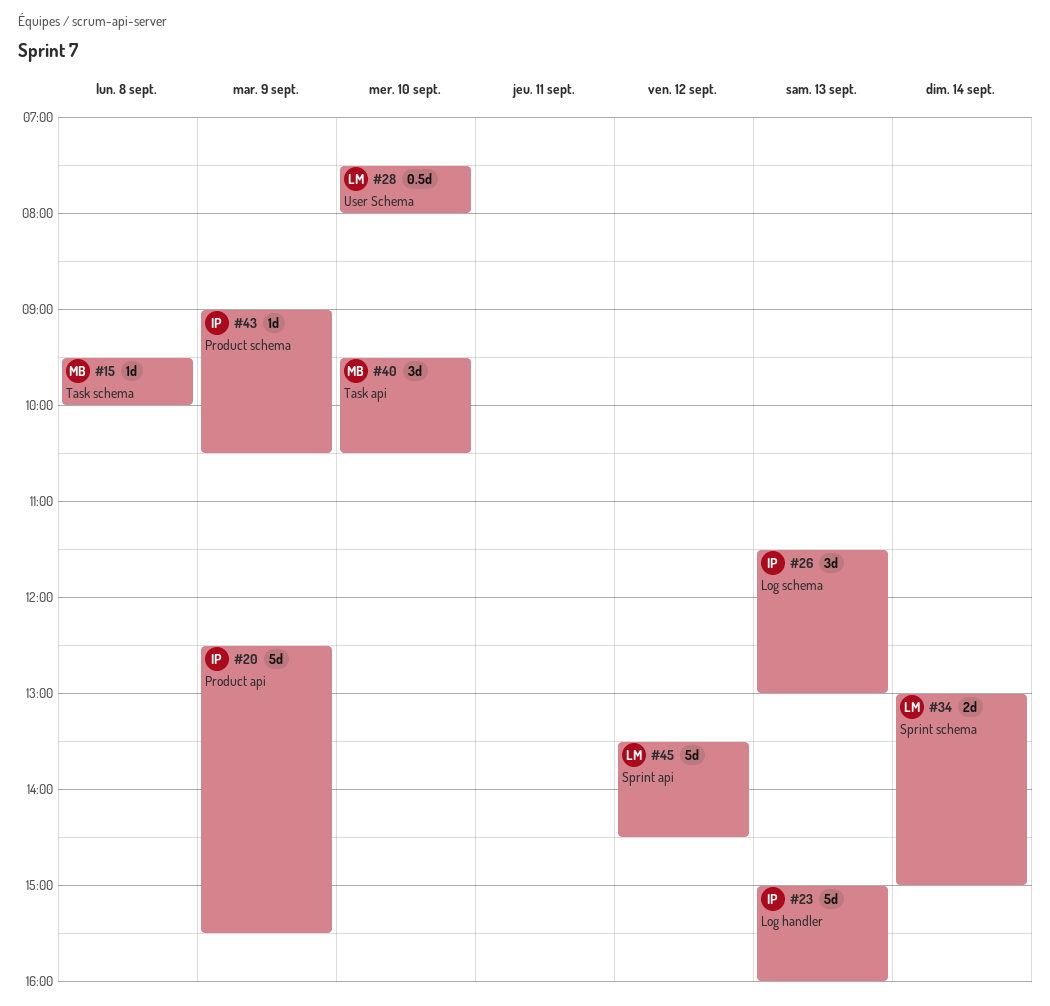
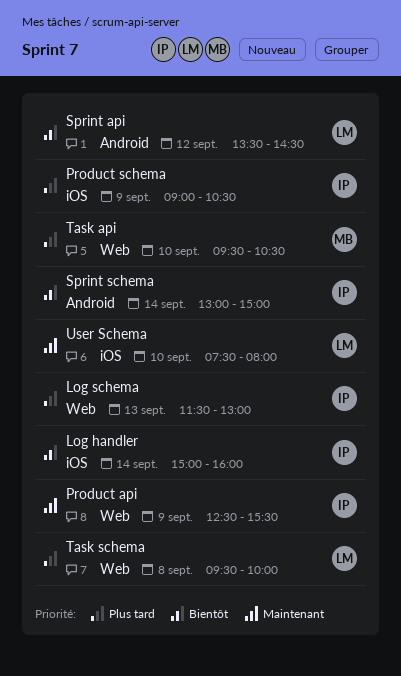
Log handler, day: Sep 13 -> Sep 14
Sprint schema, owner: LM -> IP
Task schema, owner: MB -> LM

